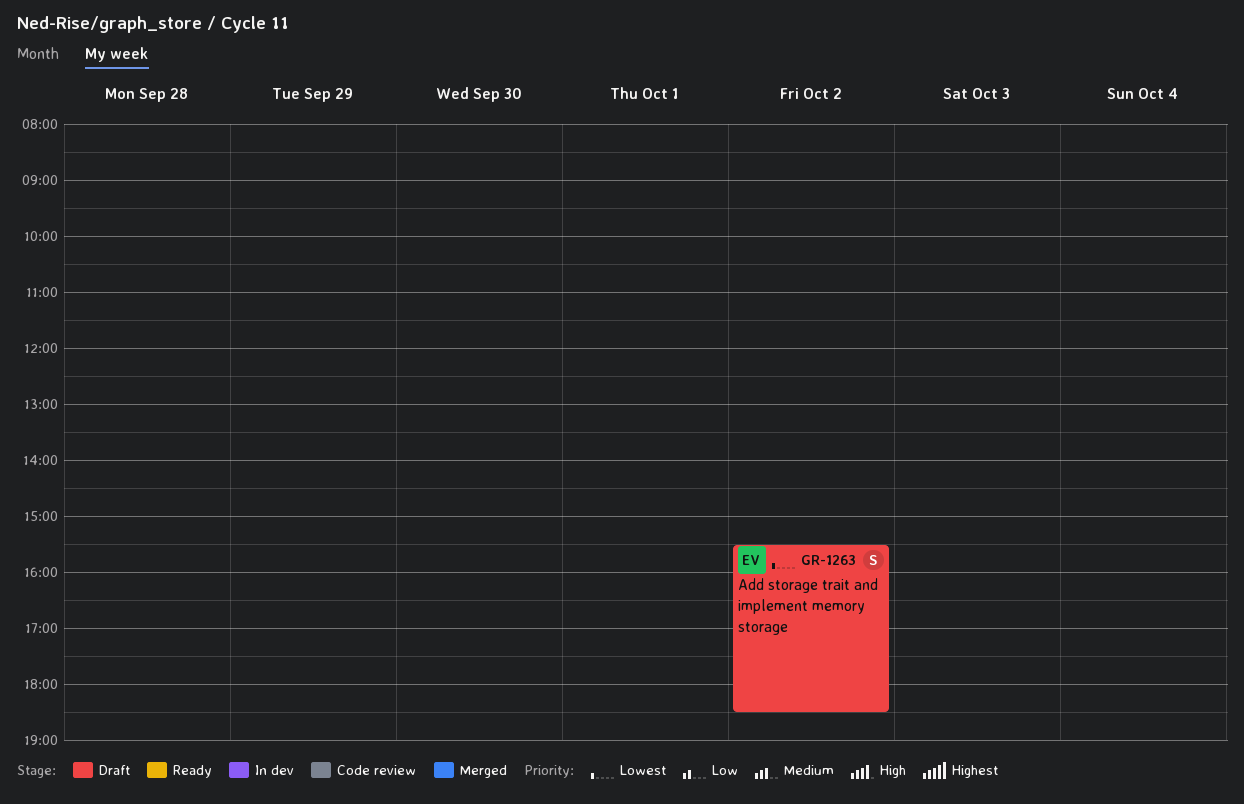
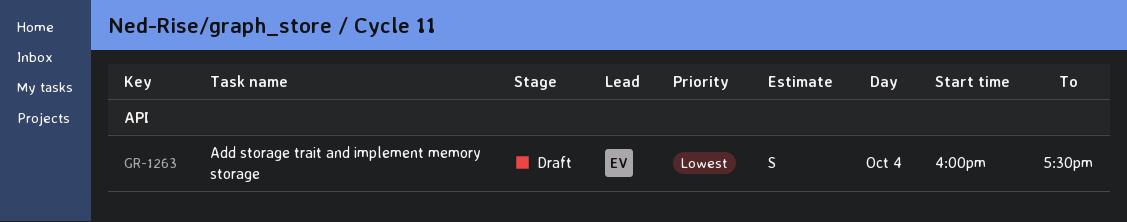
GR-1263, day: Oct 2 -> Oct 4
GR-1263, begins: 15:30 -> 16:00
GR-1263, ends: 18:30 -> 17:30

